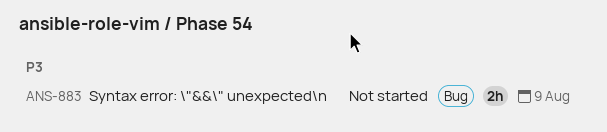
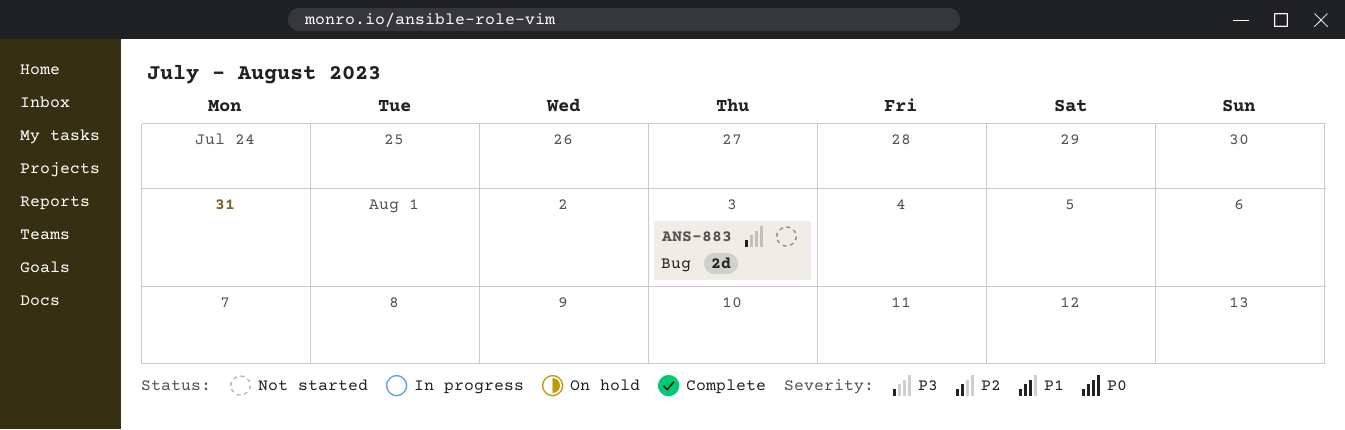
ANS-883, estimate: 2h -> 2d
ANS-883, due: Aug 9 -> Aug 3

